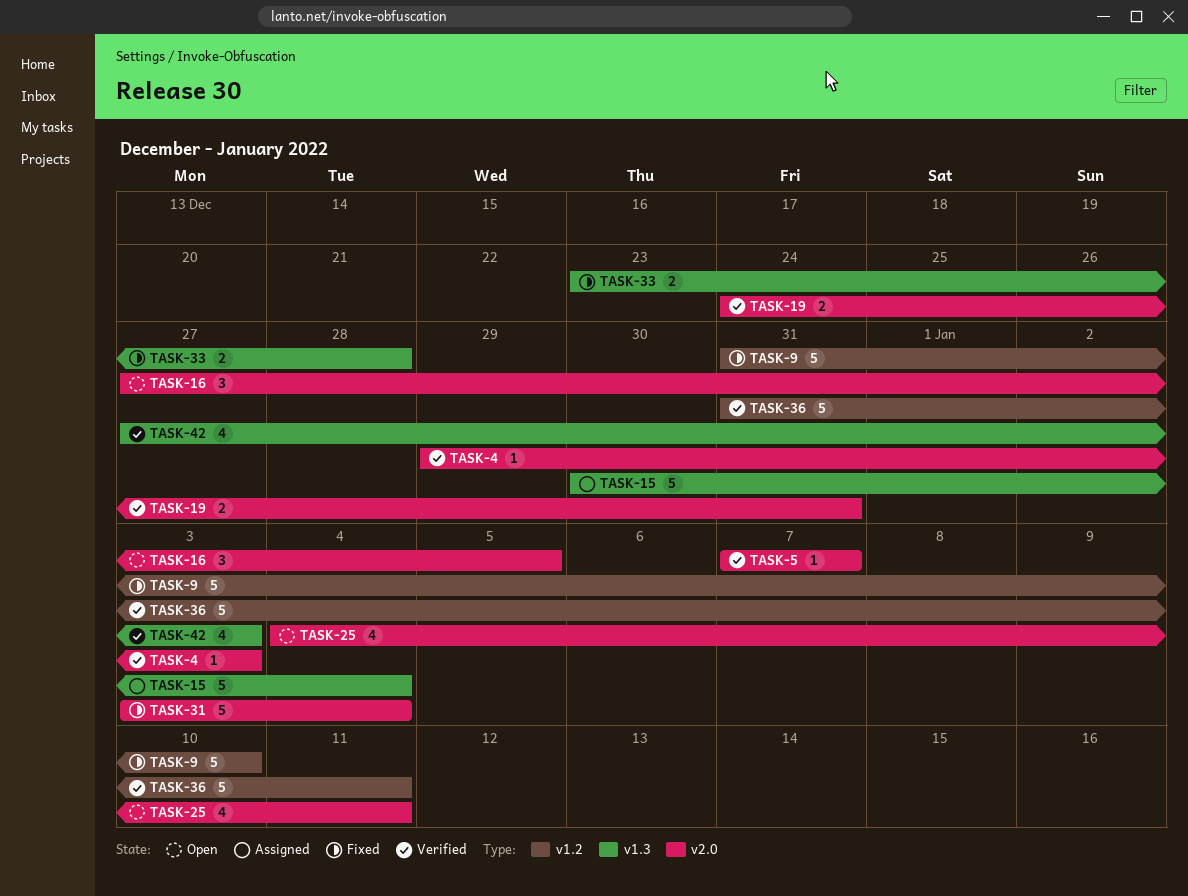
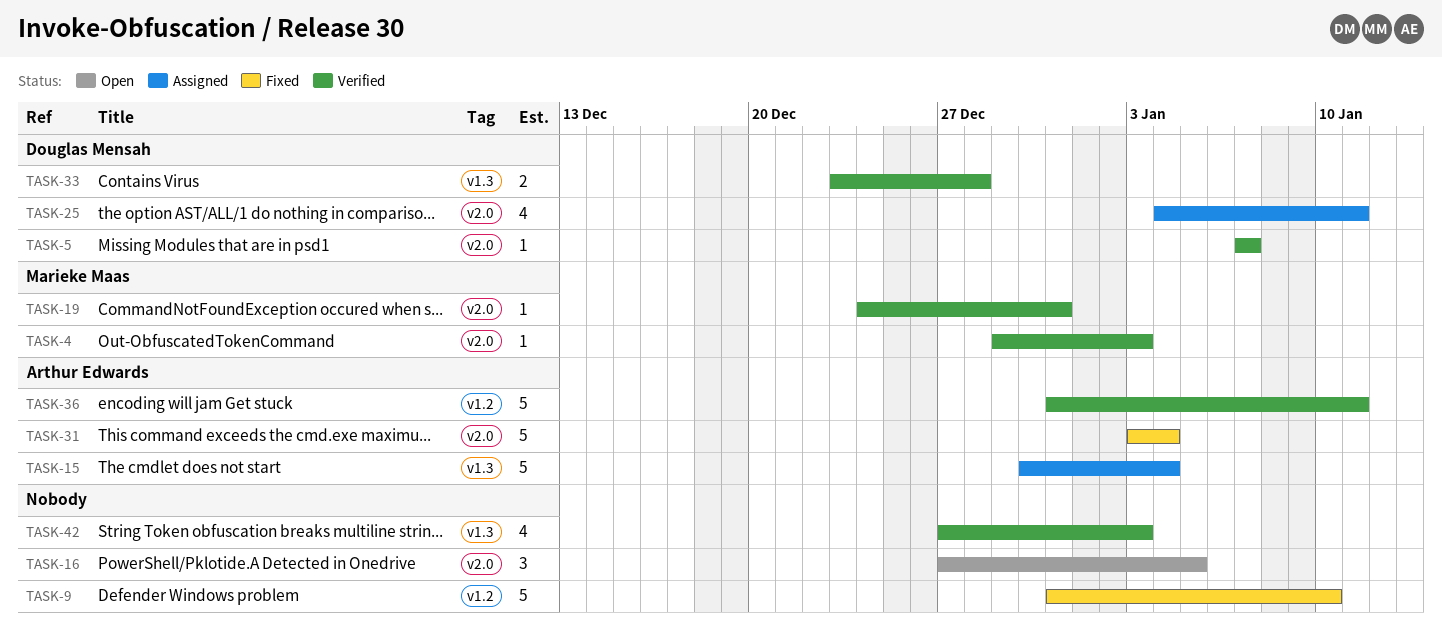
TASK-19, estimate: 2 -> 1
TASK-25, status: Open -> Assigned
TASK-33, status: Fixed -> Verified

